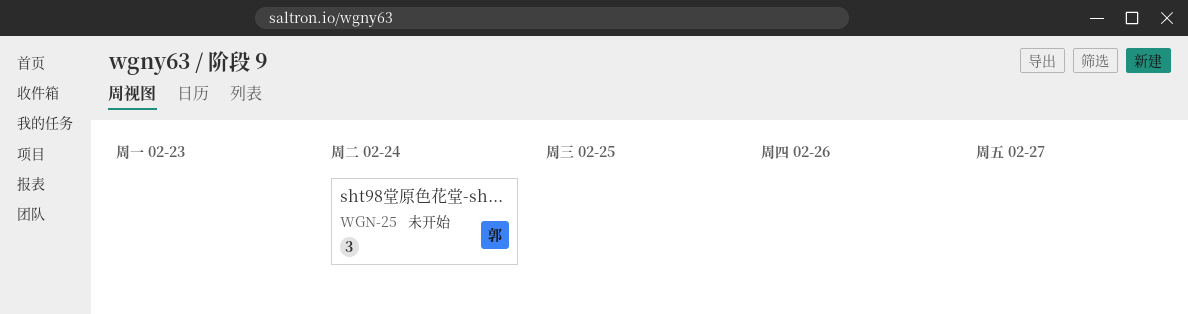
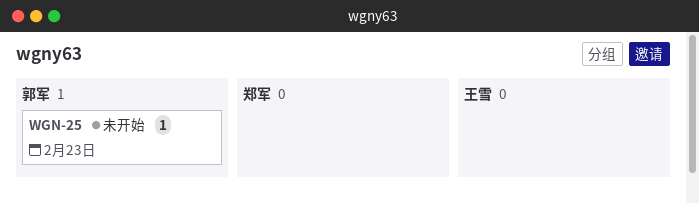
WGN-25, estimate: 3 -> 1
WGN-25, due: Feb 24 -> Feb 23

